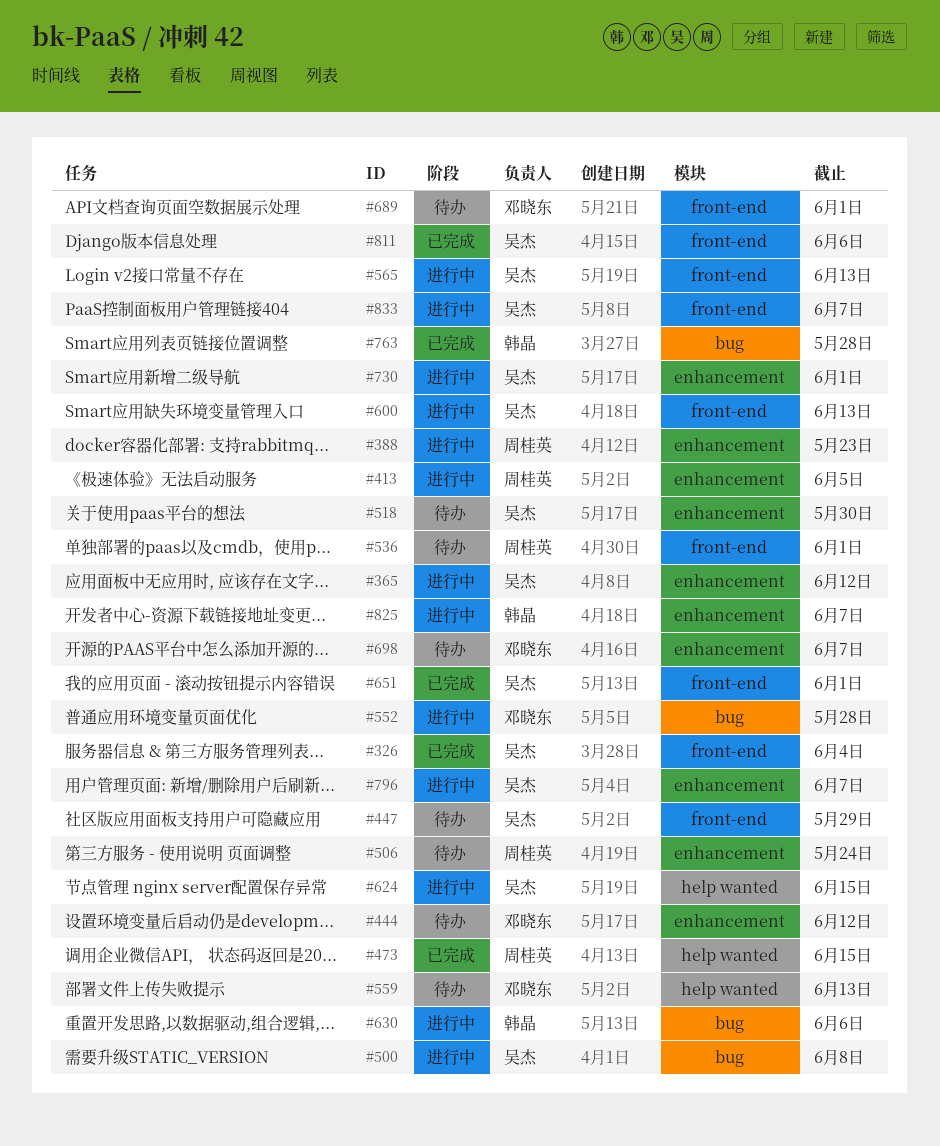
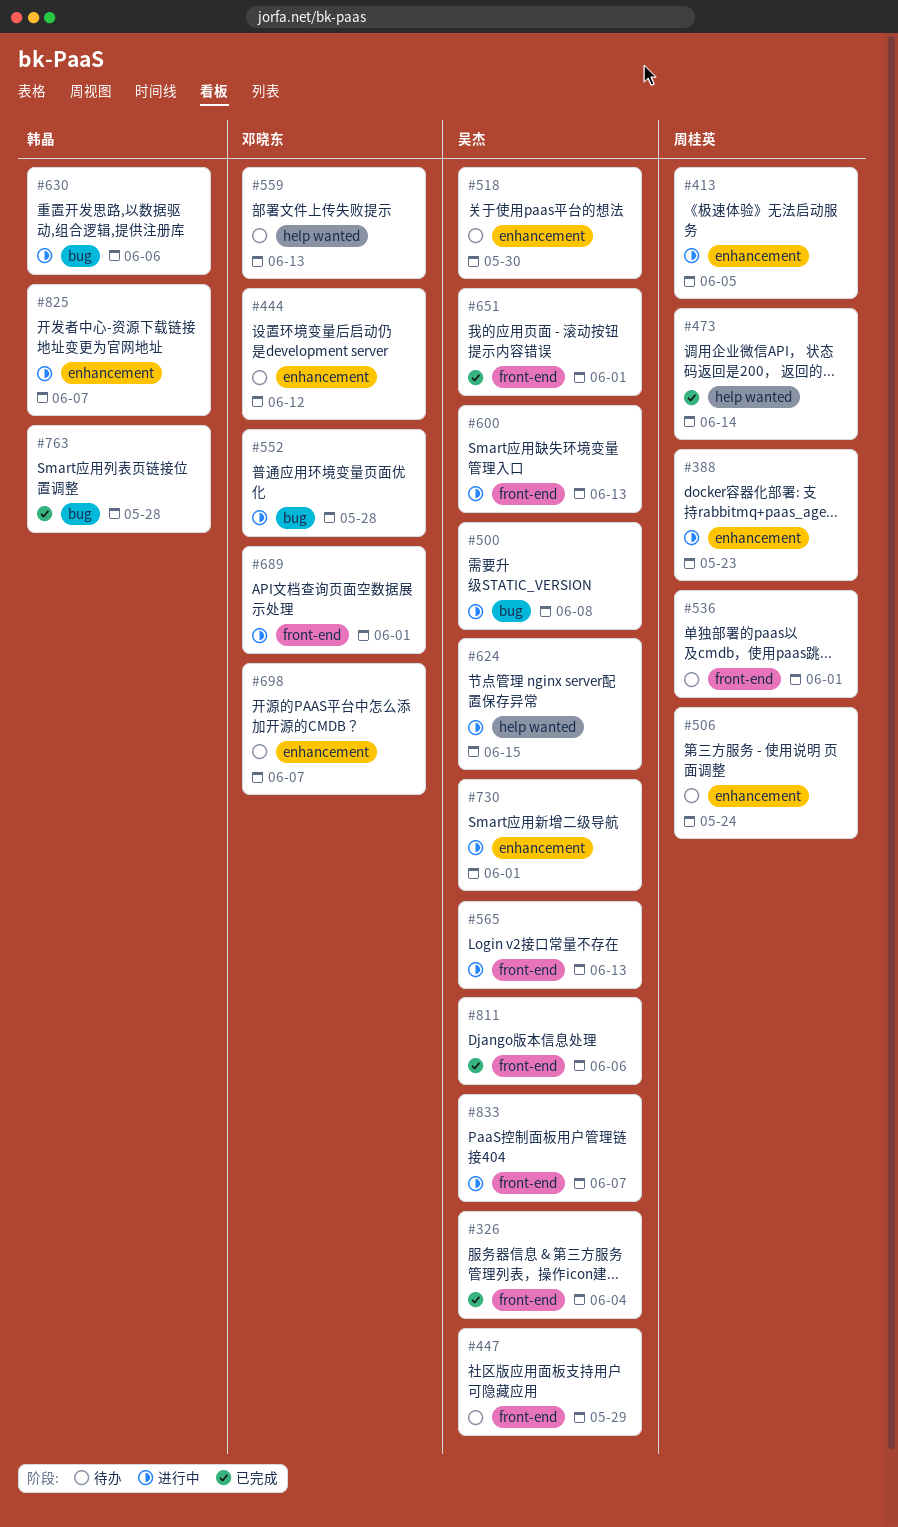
#365: present -> none
#473, due: Jun 15 -> Jun 14
#689, status: 待办 -> 进行中
#796: present -> none

